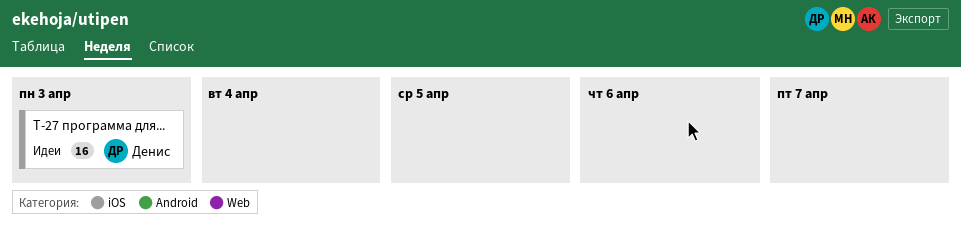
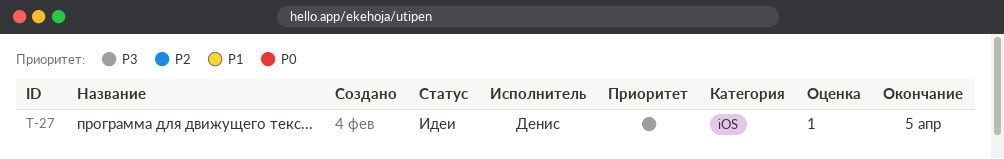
T-27, estimate: 16 -> 1
T-27, due: Apr 3 -> Apr 5

